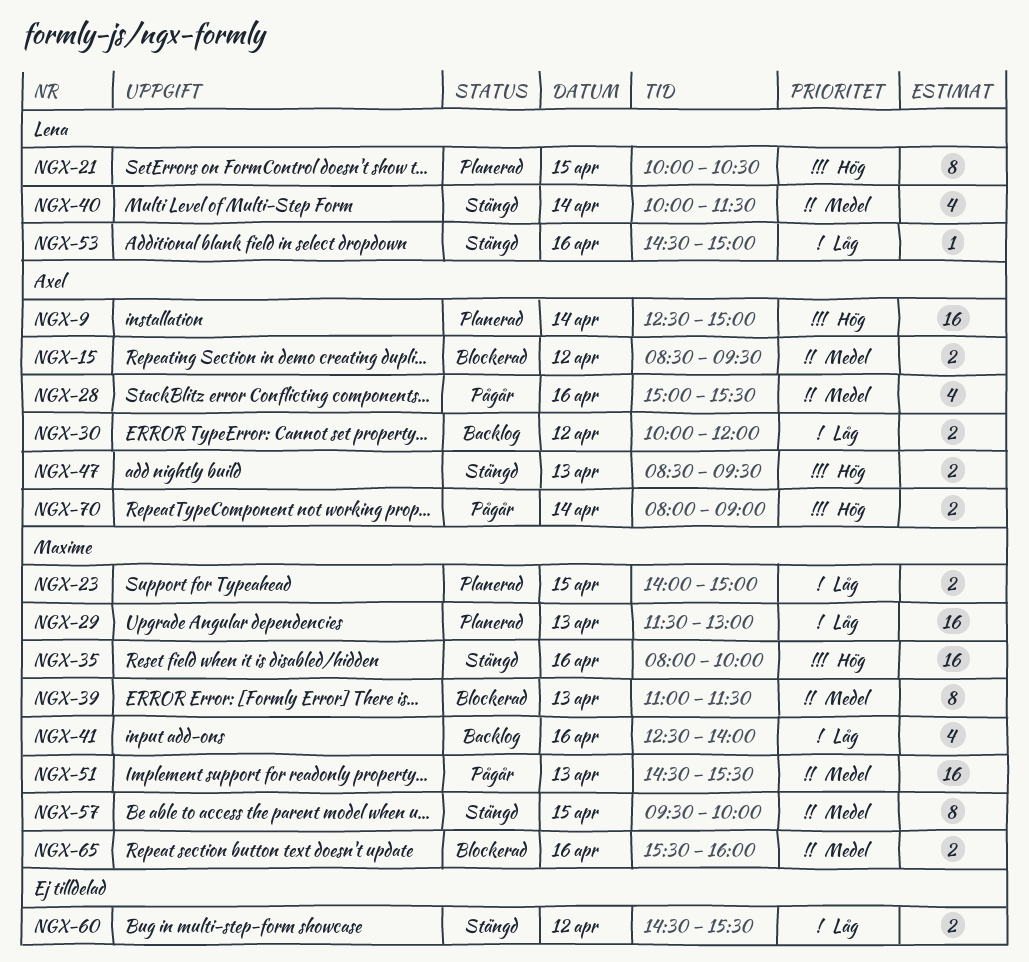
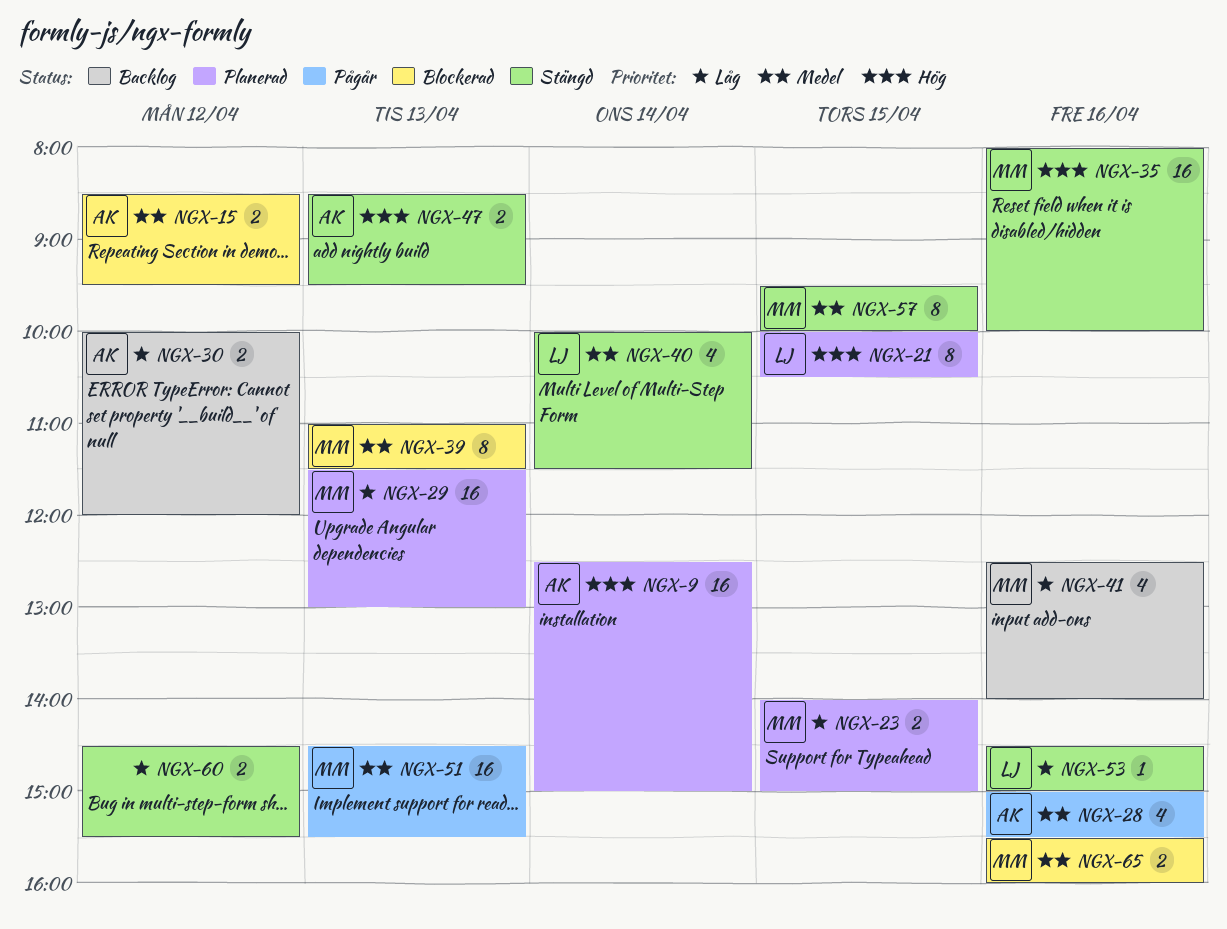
NGX-70: present -> none

